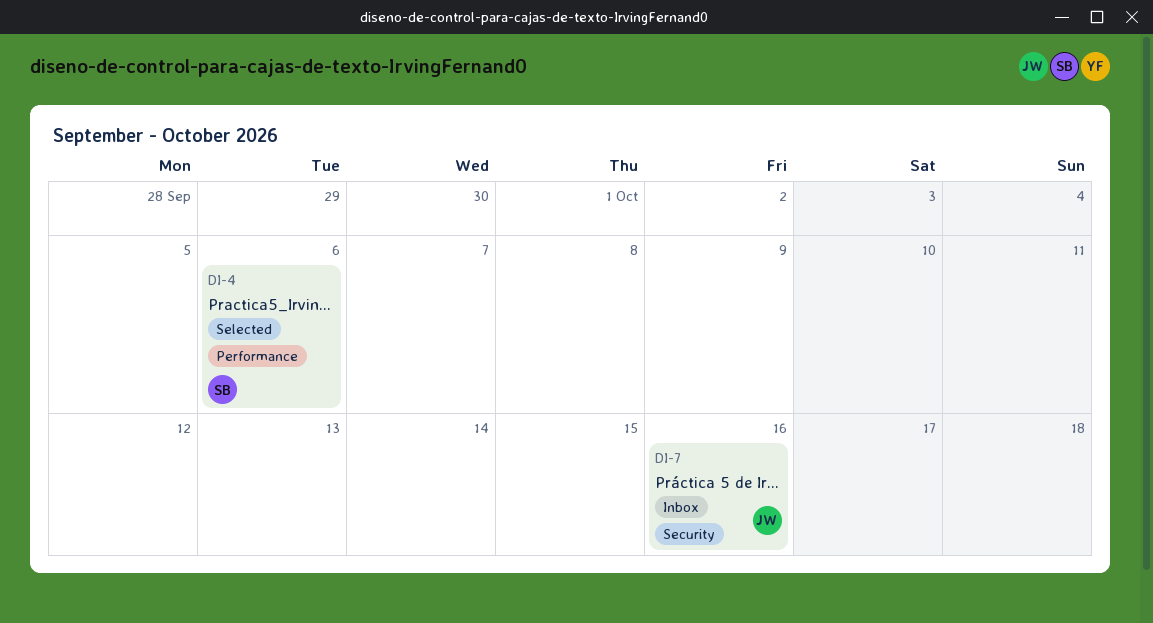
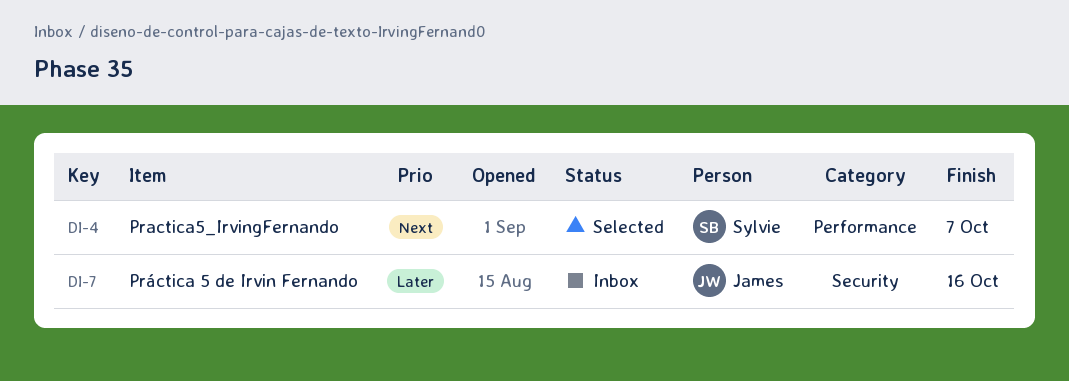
DI-4, due: Oct 6 -> Oct 7

